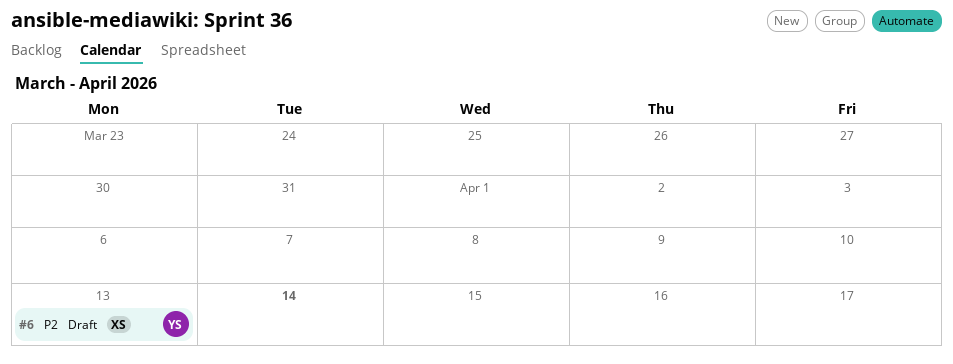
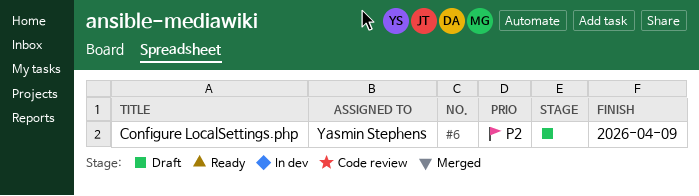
#6, due: Apr 13 -> Apr 9

